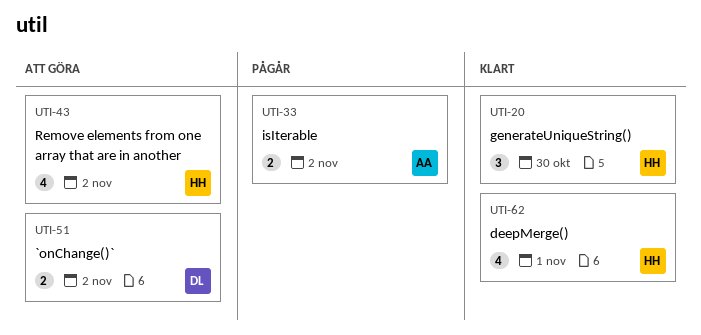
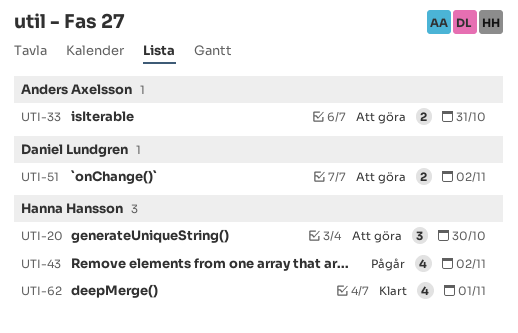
UTI-20, status: Klart -> Att göra
UTI-33, status: Pågår -> Att göra
UTI-33, due: Nov 2 -> Oct 31
UTI-43, status: Att göra -> Pågår

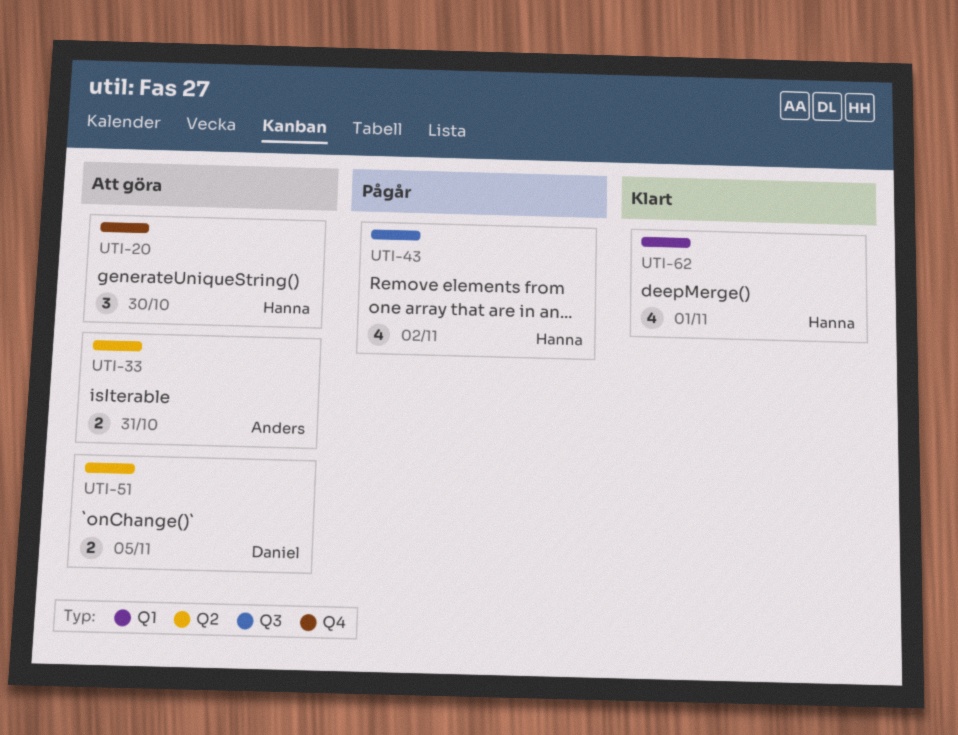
UTI-51, due: Nov 2 -> Nov 5

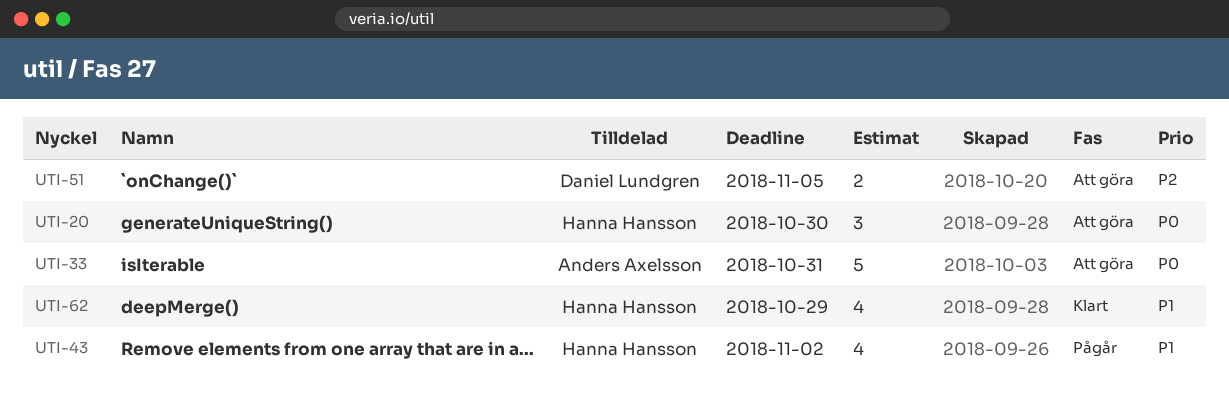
UTI-33, estimate: 2 -> 5
UTI-62, due: Nov 1 -> Oct 29

